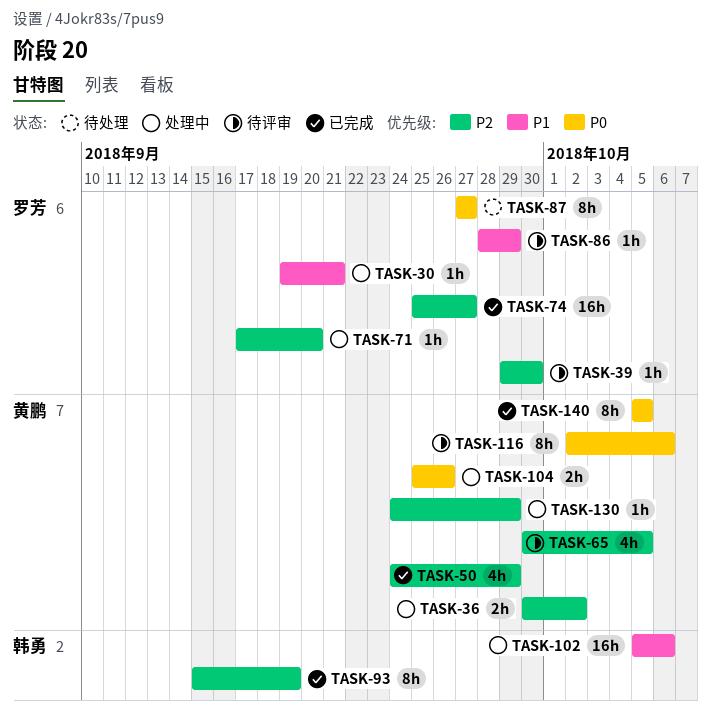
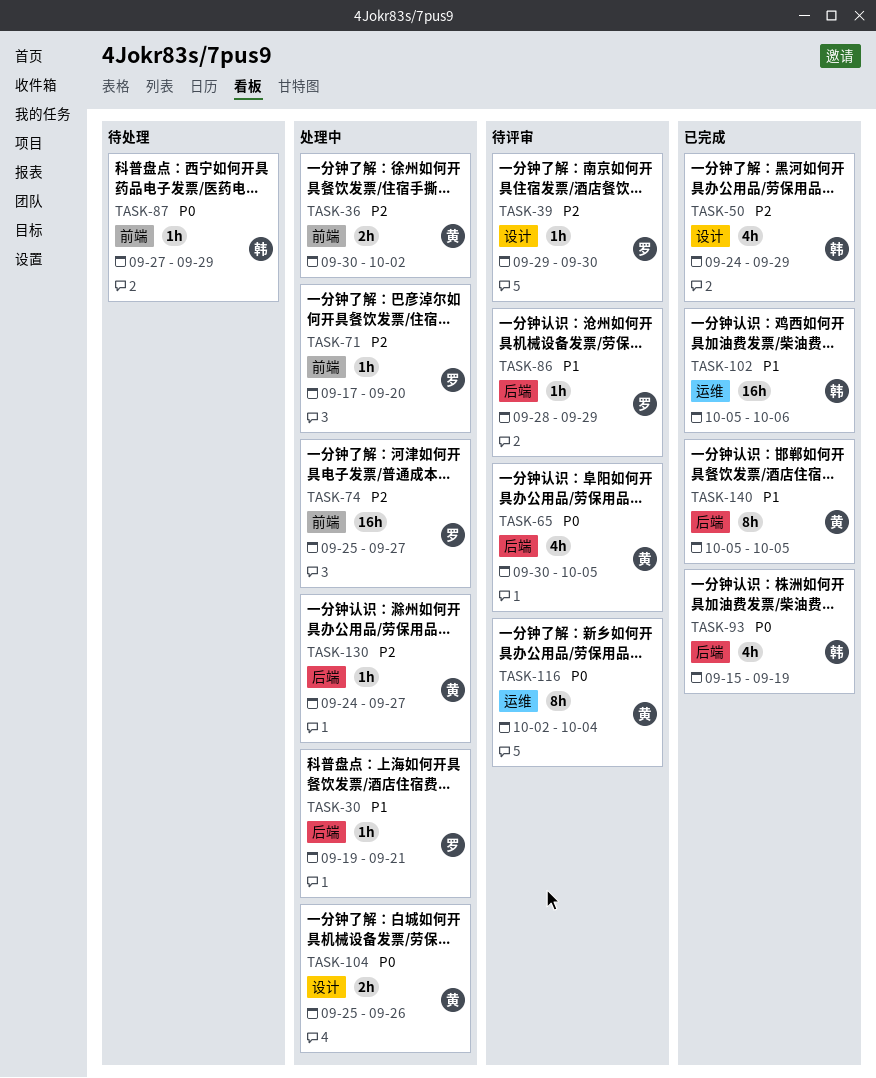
TASK-50, owner: 黄鹏 -> 韩勇
TASK-65, priority: P2 -> P0
TASK-74, status: 已完成 -> 处理中
TASK-87, owner: 罗芳 -> 韩勇
TASK-87, estimate: 8h -> 1h
TASK-87, due: Sep 27 -> Sep 29
TASK-93, priority: P2 -> P0
TASK-93, estimate: 8h -> 4h
TASK-102, status: 处理中 -> 已完成
TASK-116, due: Oct 6 -> Oct 4
TASK-130, due: Sep 29 -> Sep 27
TASK-140, priority: P0 -> P1

